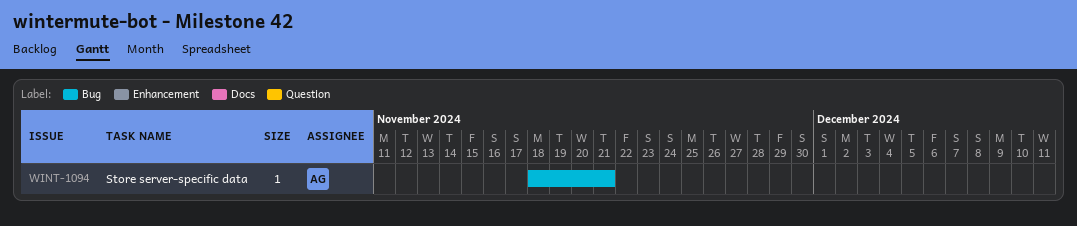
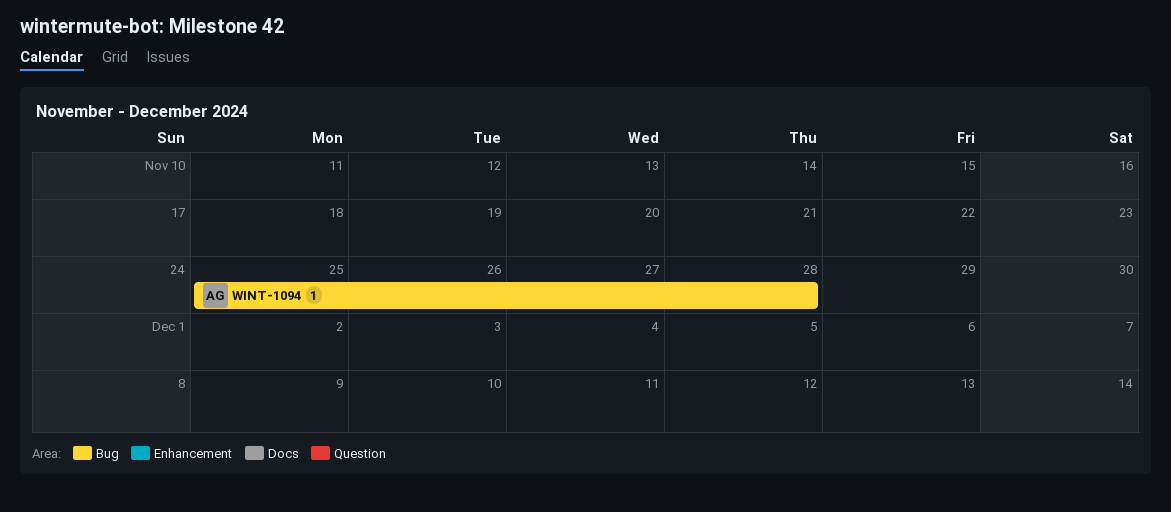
WINT-1094, start: Nov 18 -> Nov 25
WINT-1094, due: Nov 21 -> Nov 28

